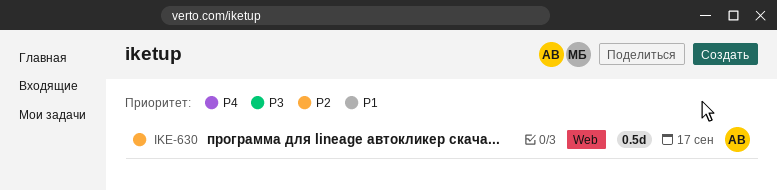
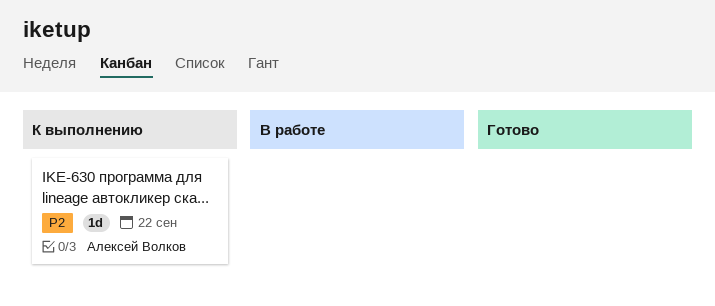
IKE-630, estimate: 0.5d -> 1d
IKE-630, due: Sep 17 -> Sep 22

